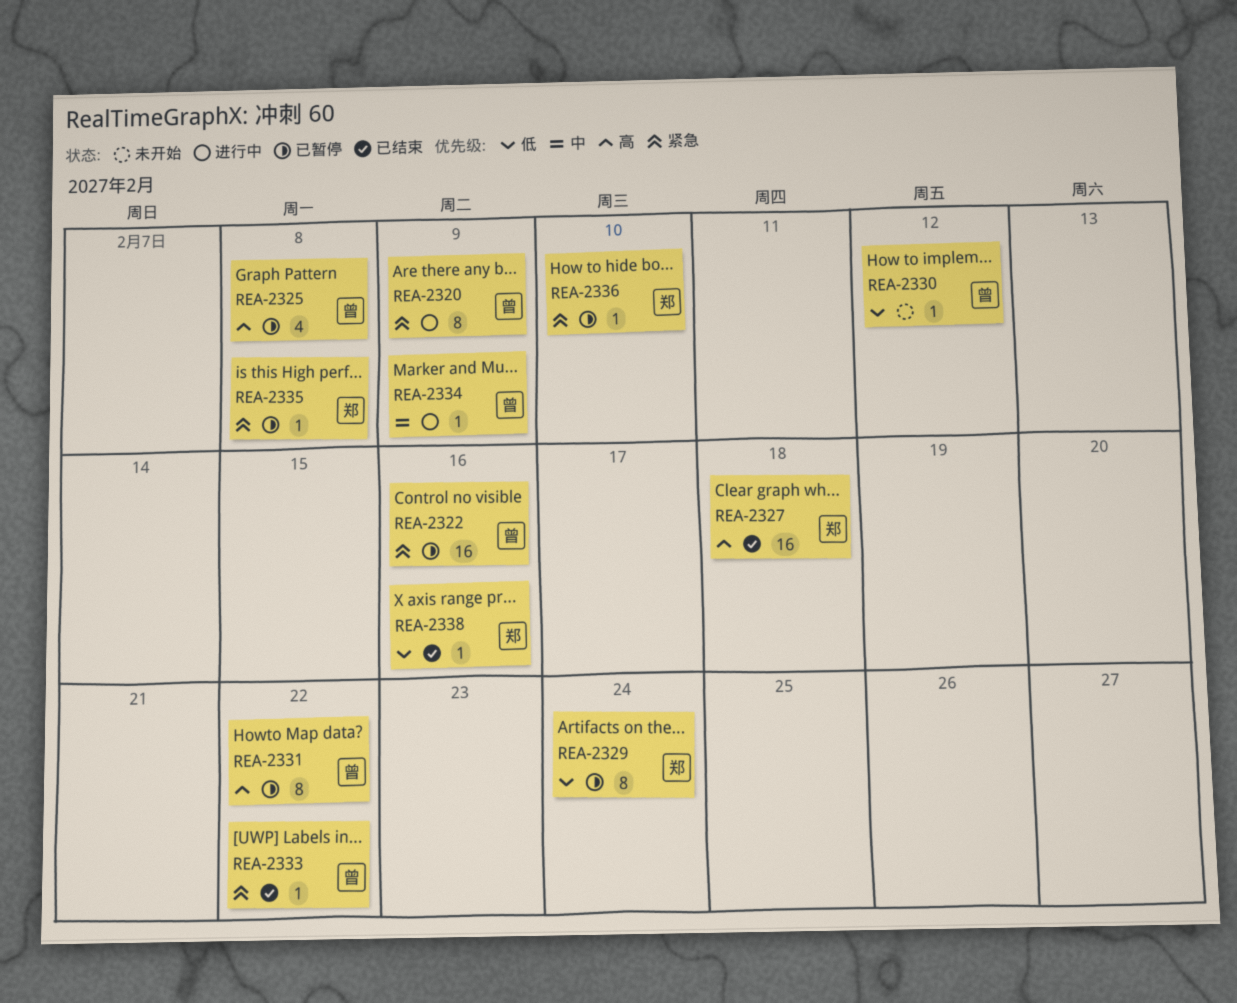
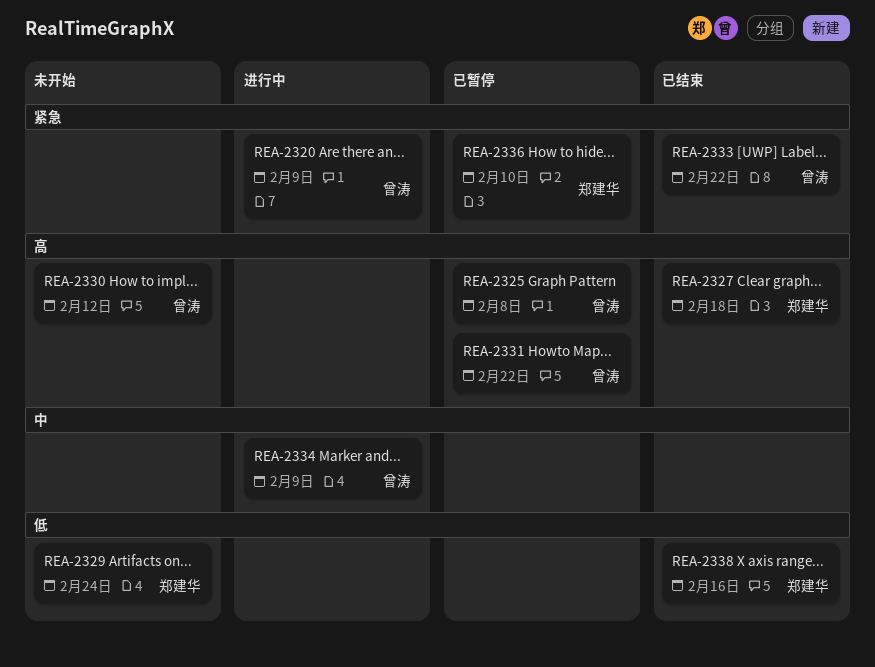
REA-2322: present -> none
REA-2329, status: 已暂停 -> 未开始
REA-2330, priority: 低 -> 高
REA-2335: present -> none

